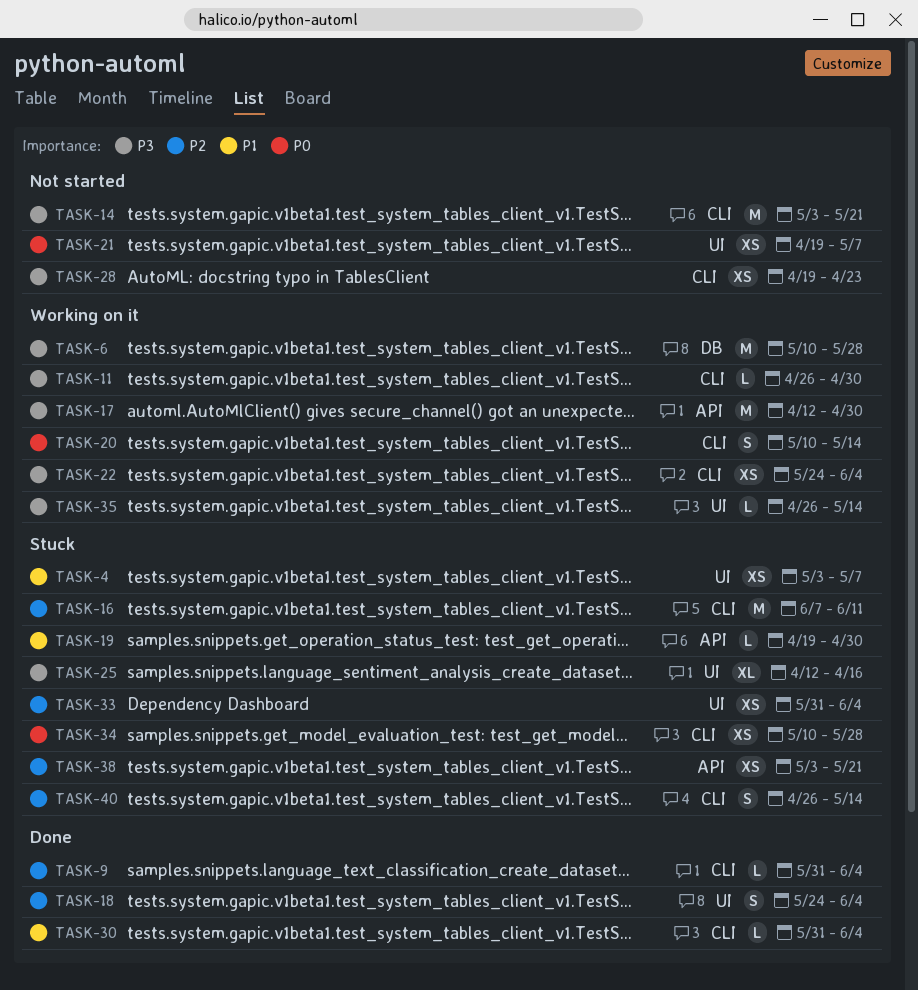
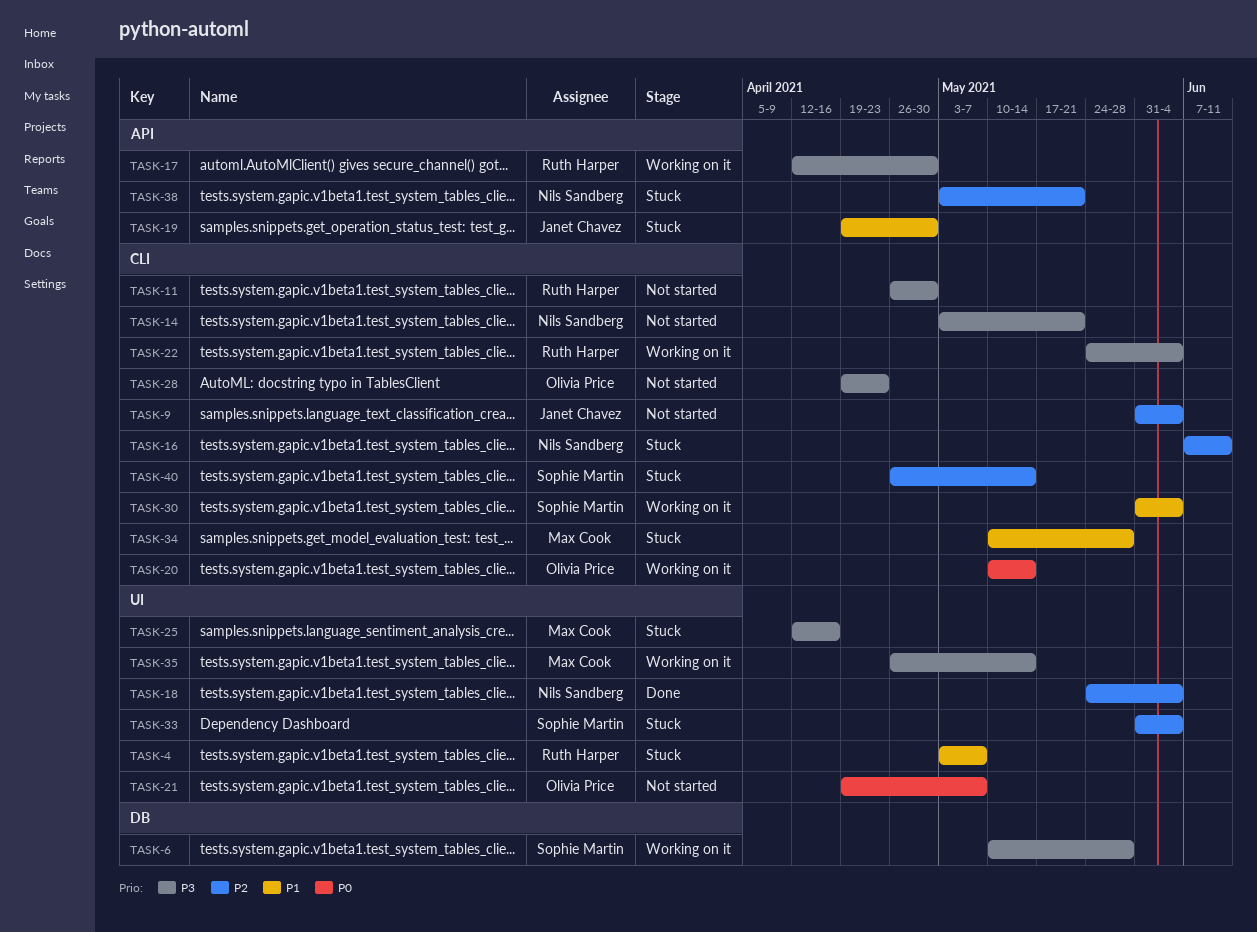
TASK-9, status: Done -> Not started
TASK-11, status: Working on it -> Not started
TASK-30, status: Done -> Working on it
TASK-34, priority: P0 -> P1

